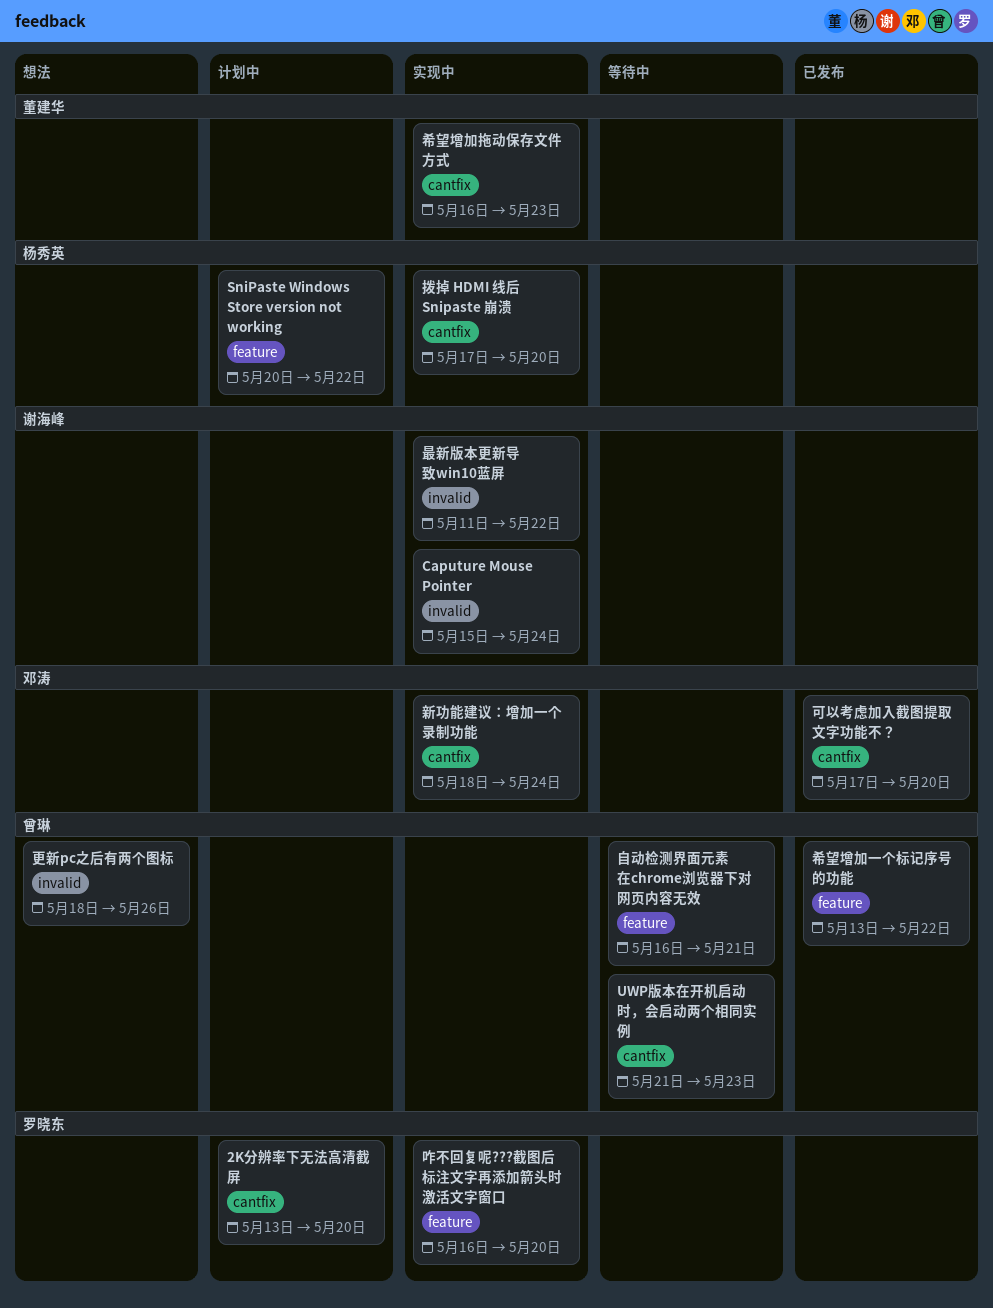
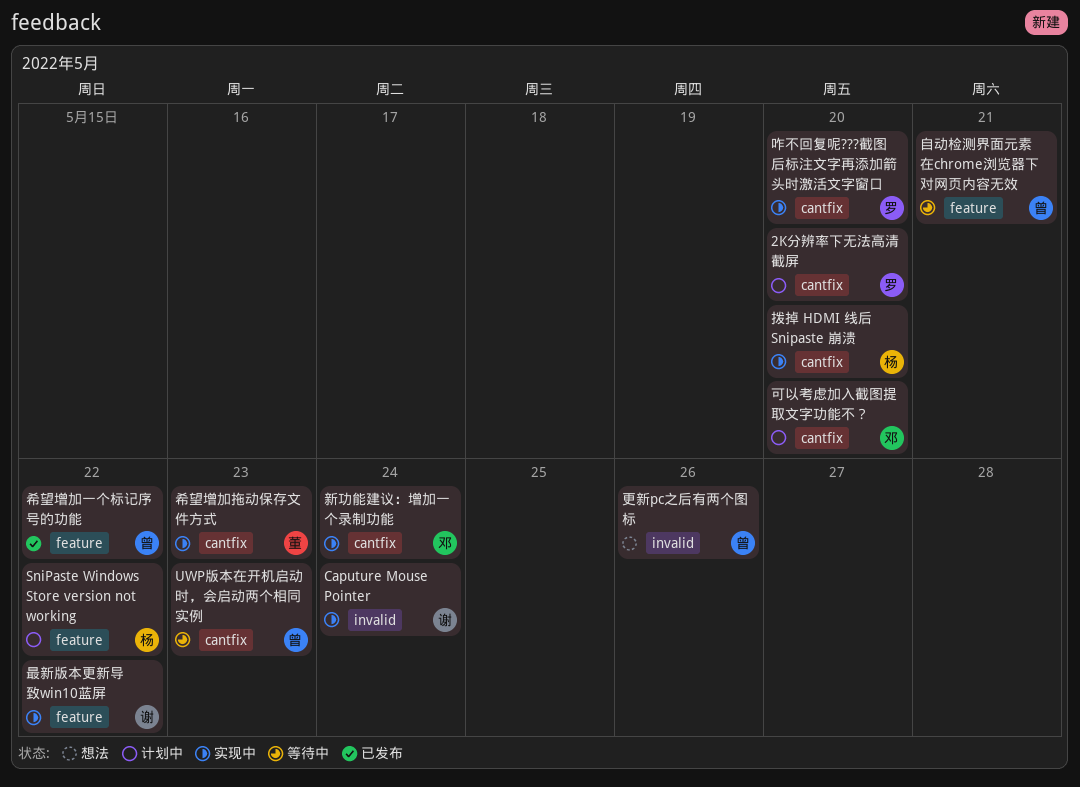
可以考虑加入截图提取文字功能不？, status: 已发布 -> 计划中
咋不回复呢???截图后标注文字再添加箭头时激活文字窗口, label: feature -> cantfix
最新版本更新导致win10蓝屏, label: invalid -> feature

